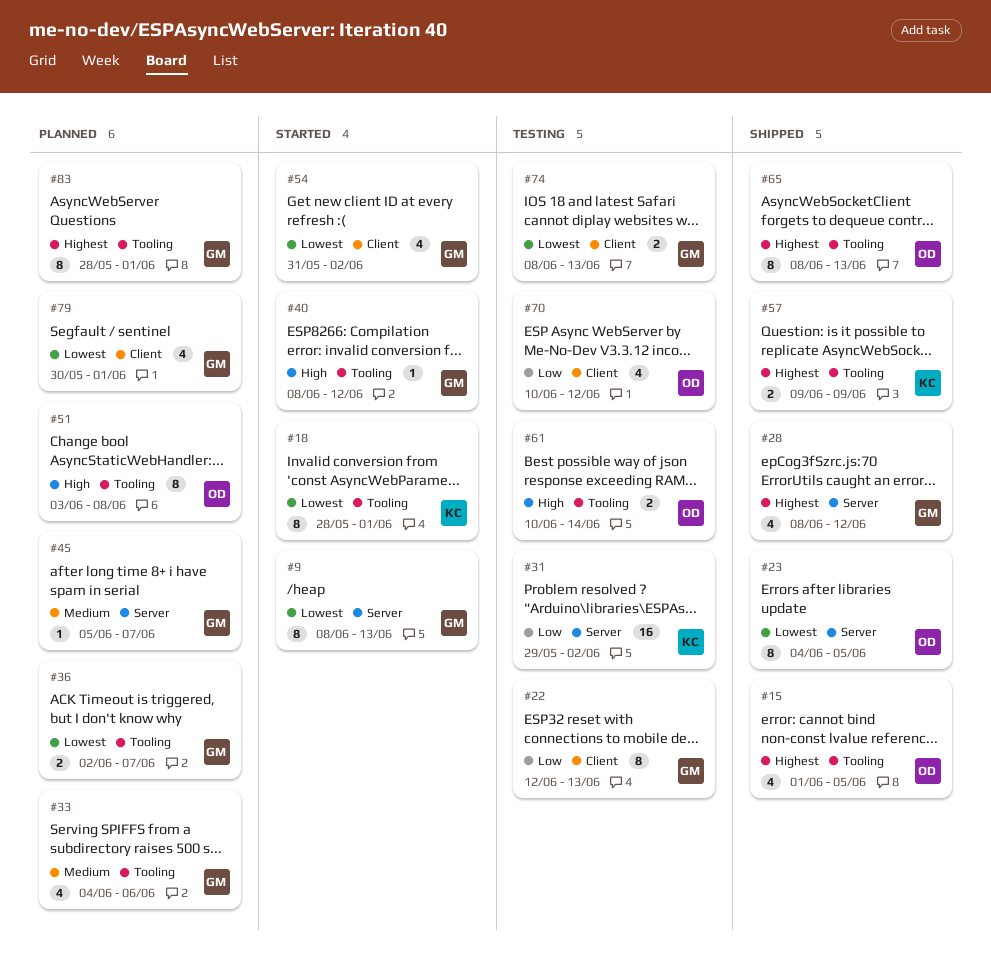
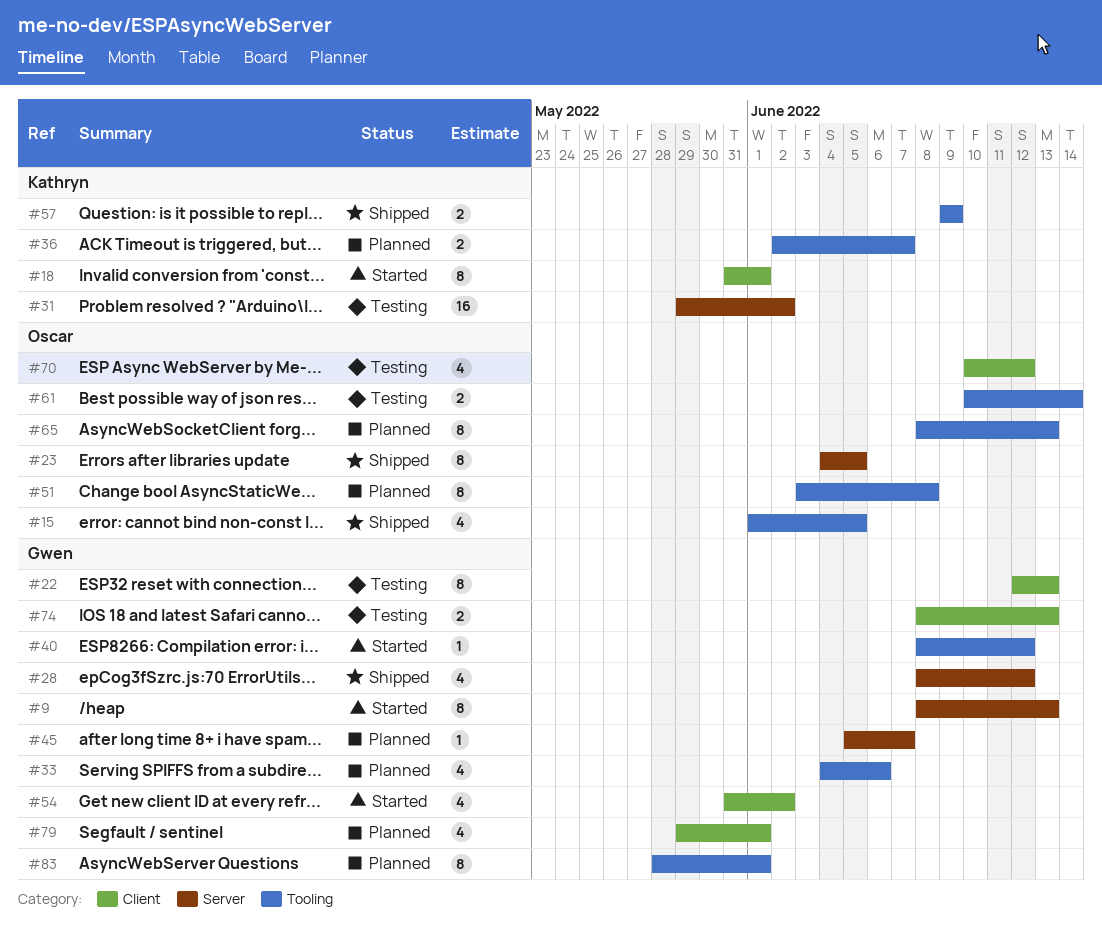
#18, label: Tooling -> Client
#18, start: May 28 -> May 31
#36, owner: Gwen -> Kathryn
#65, status: Shipped -> Planned
#79, start: May 30 -> May 29

